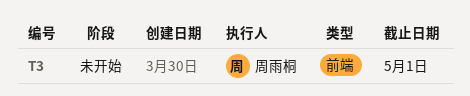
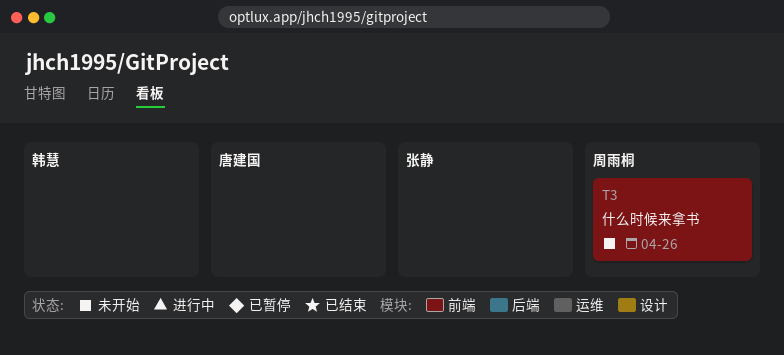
T3, due: May 1 -> Apr 26

